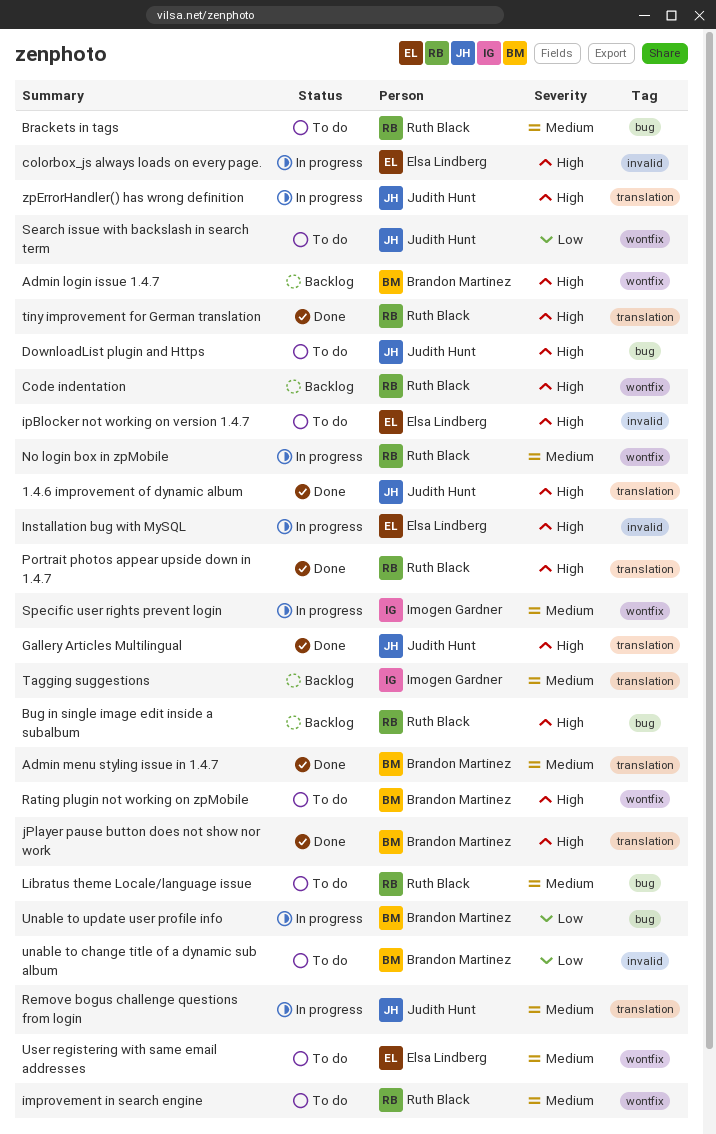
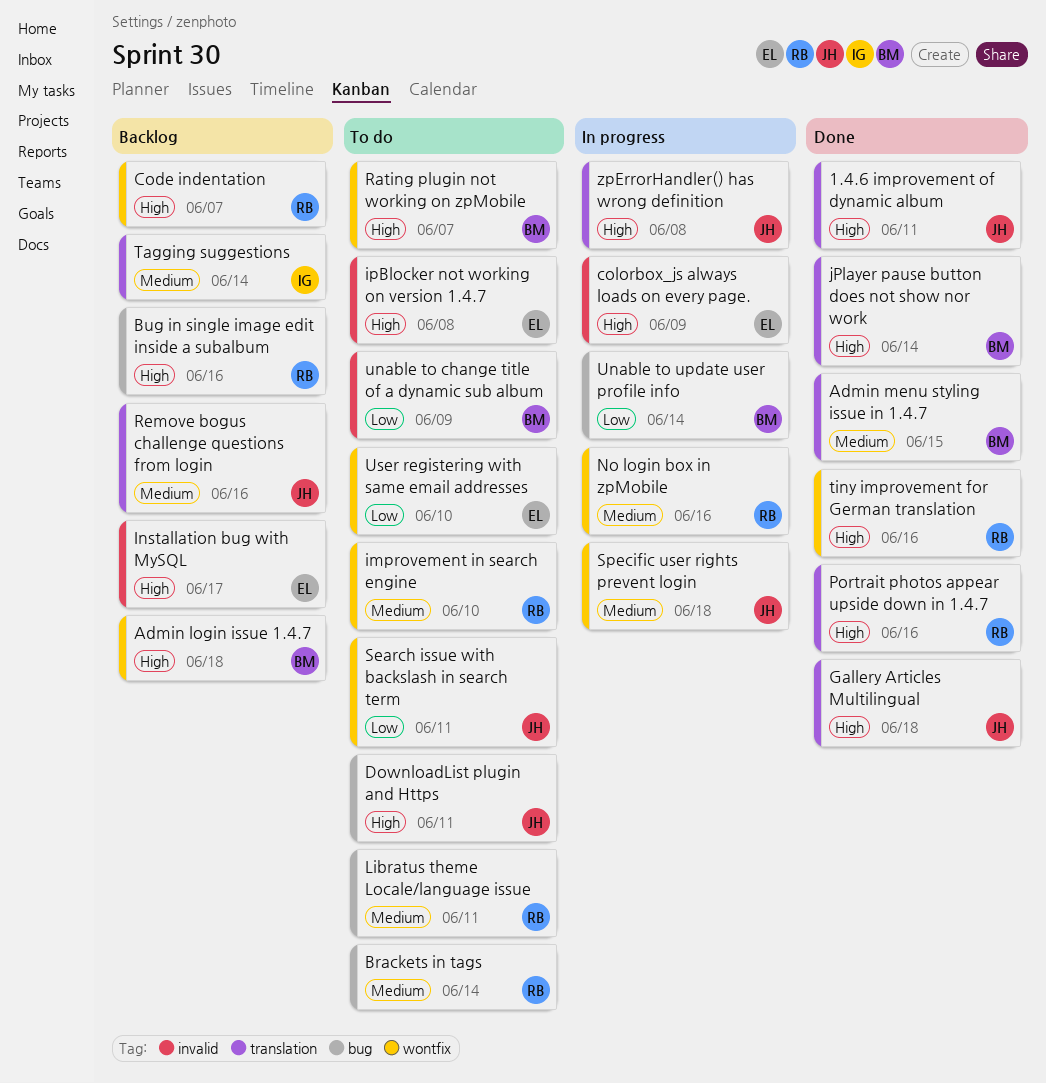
Installation bug with MySQL, status: In progress -> Backlog
Remove bogus challenge questions from login, status: In progress -> Backlog
Specific user rights prevent login, owner: Imogen Gardner -> Judith Hunt
tiny improvement for German translation, label: translation -> wontfix
User registering with same email addresses, priority: Medium -> Low

